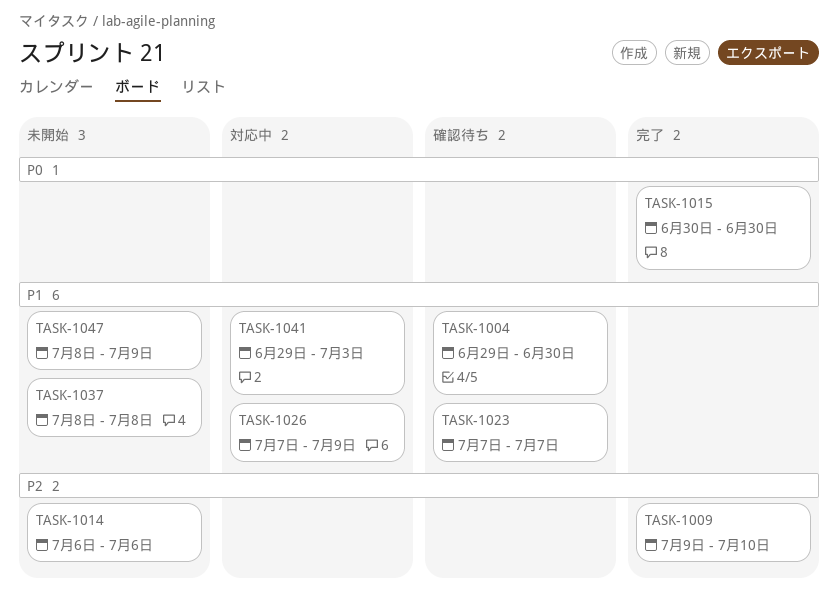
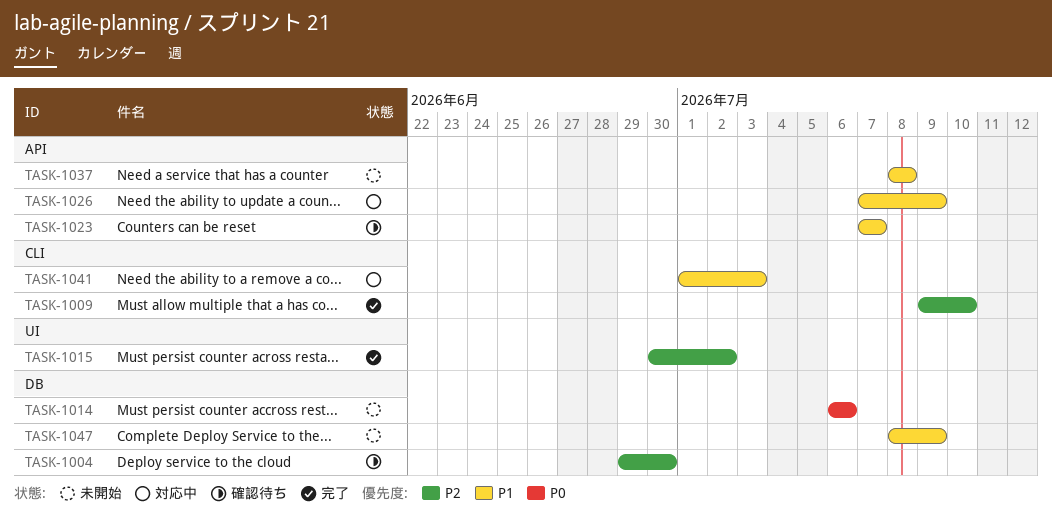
TASK-1004, priority: P1 -> P2
TASK-1014, priority: P2 -> P0
TASK-1015, priority: P0 -> P2
TASK-1015, due: Jun 30 -> Jul 2
TASK-1041, start: Jun 29 -> Jul 1

